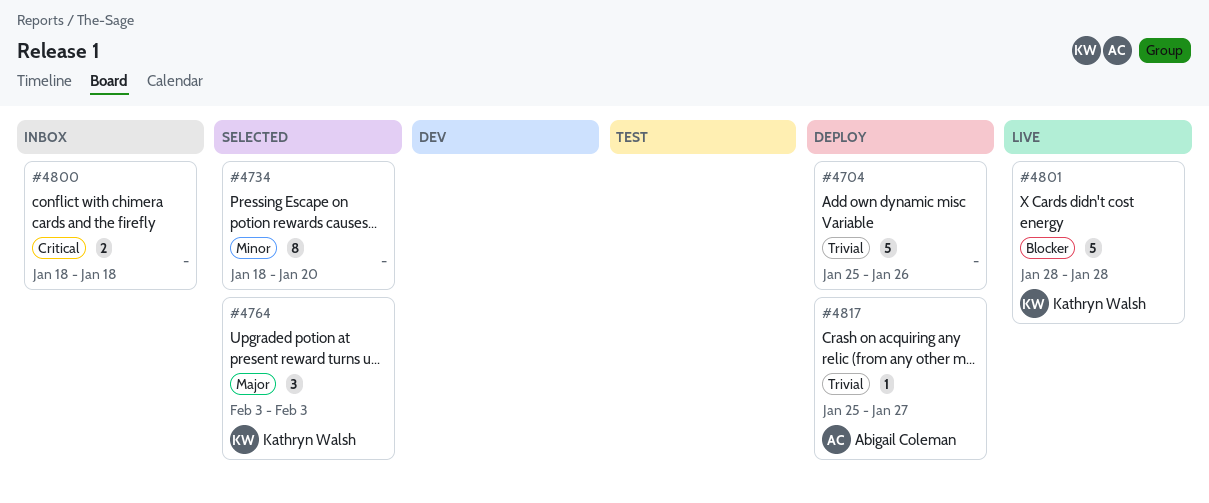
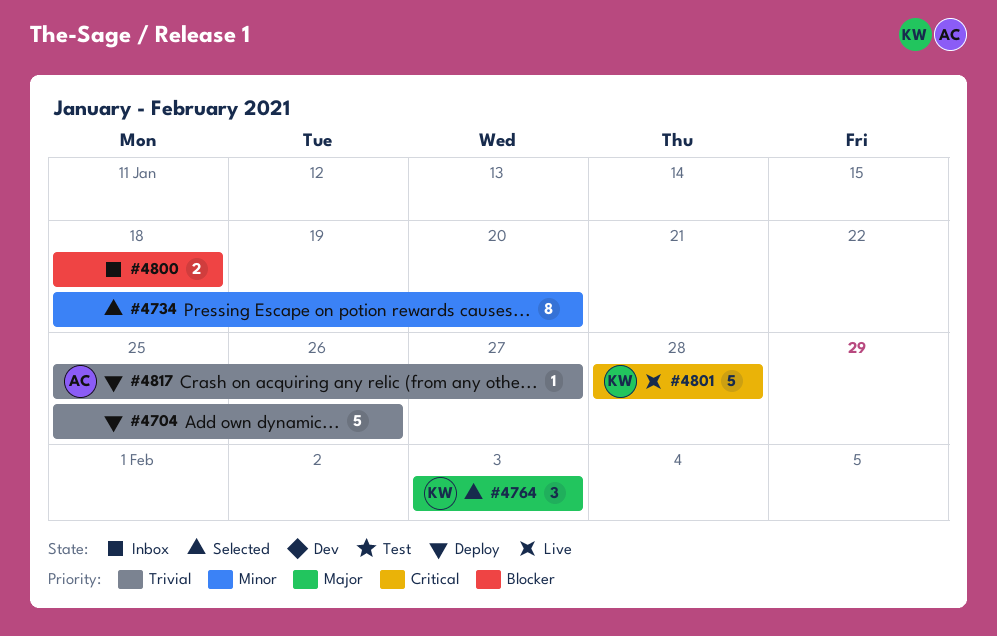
#4800, priority: Critical -> Blocker
#4801, priority: Blocker -> Critical

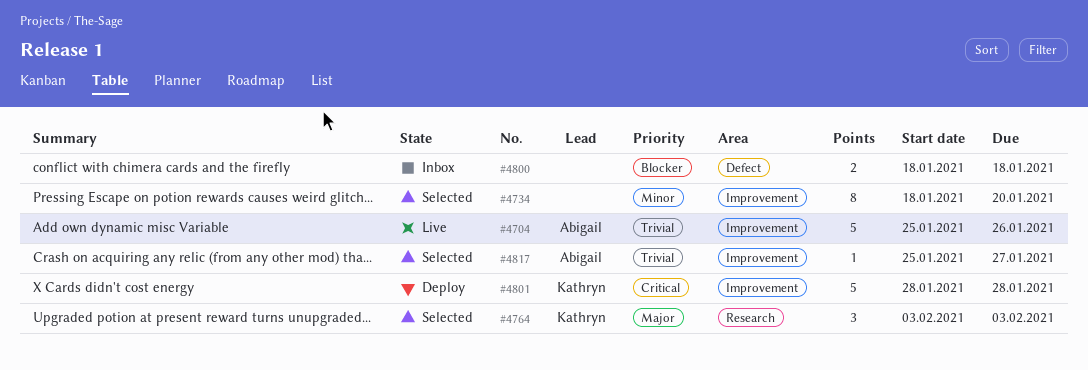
#4704, status: Deploy -> Live
#4704, owner: none -> Abigail
#4801, status: Live -> Deploy
#4817, status: Deploy -> Selected

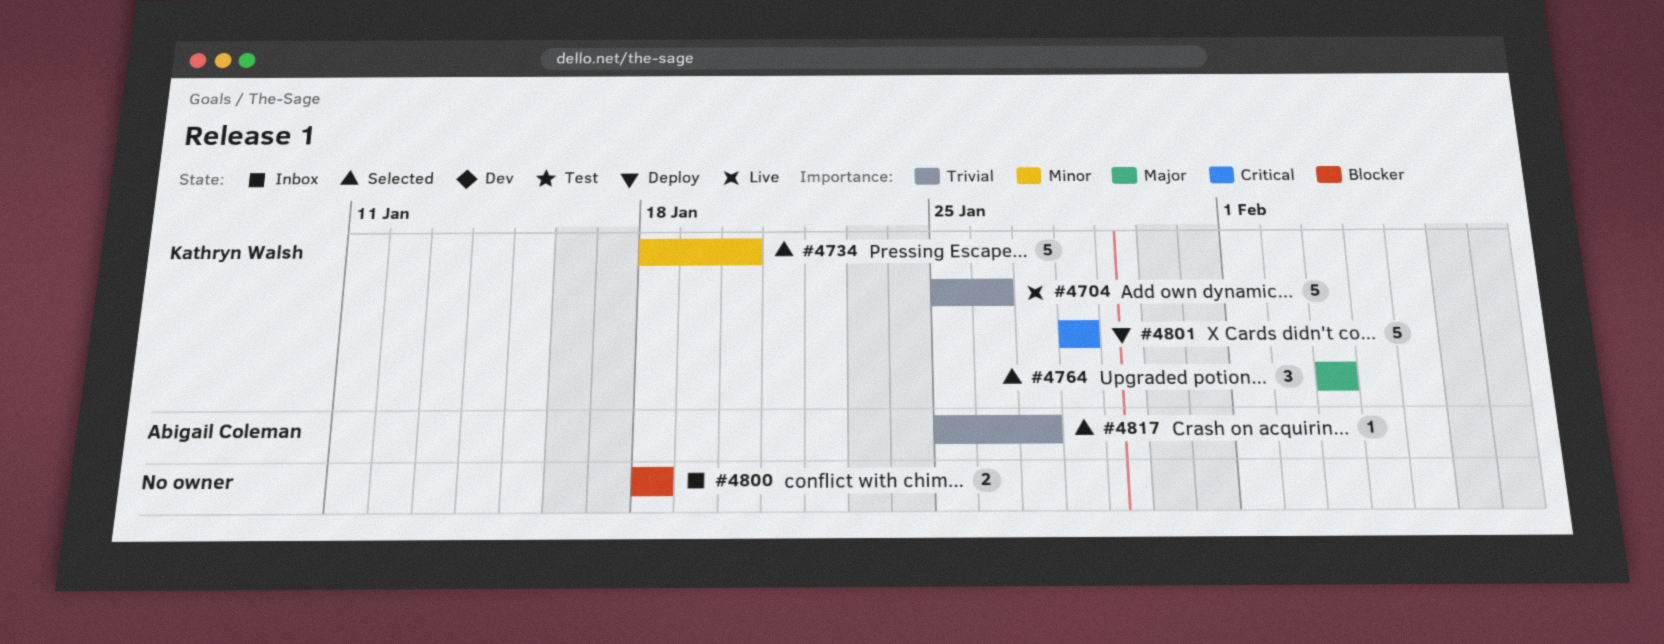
#4704, owner: Abigail Coleman -> Kathryn Walsh
#4734, owner: none -> Kathryn Walsh
#4734, estimate: 8 -> 5

